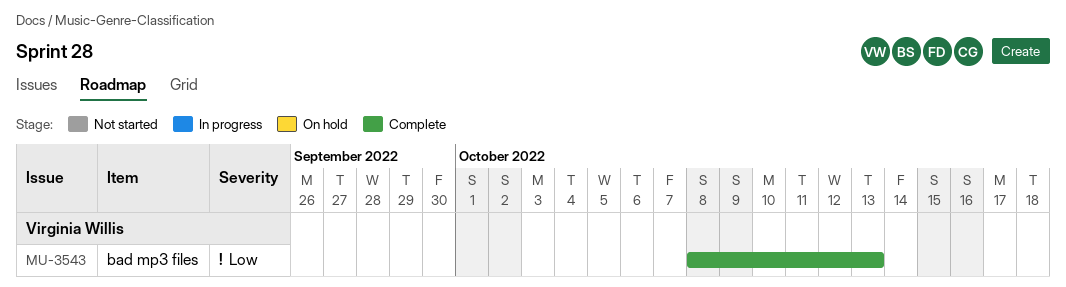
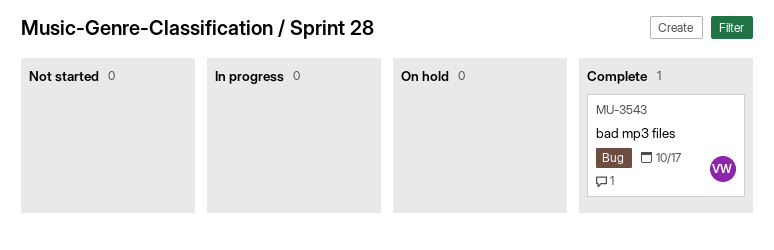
MU-3543, due: Oct 13 -> Oct 17

